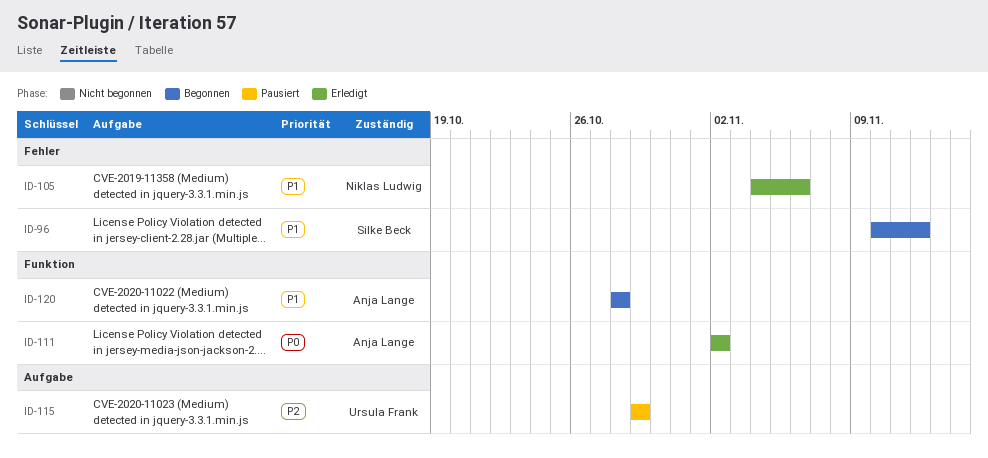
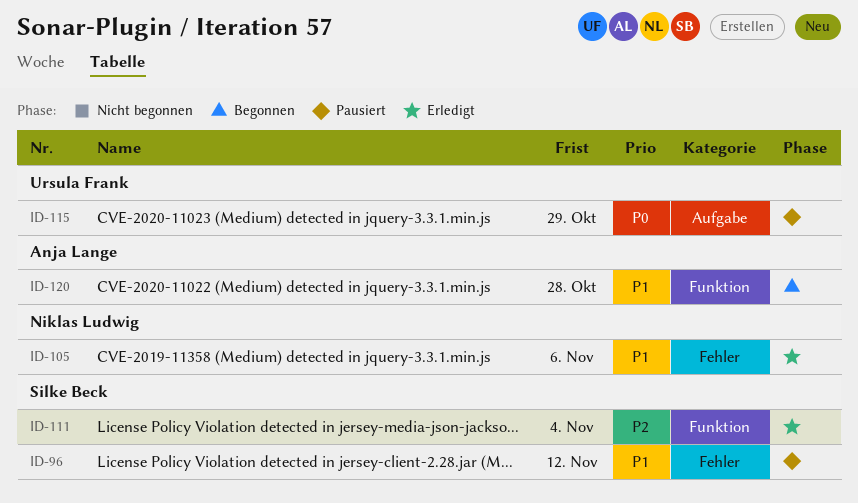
ID-96, status: Begonnen -> Pausiert
ID-111, owner: Anja Lange -> Silke Beck
ID-111, priority: P0 -> P2
ID-111, due: Nov 2 -> Nov 4
ID-115, priority: P2 -> P0

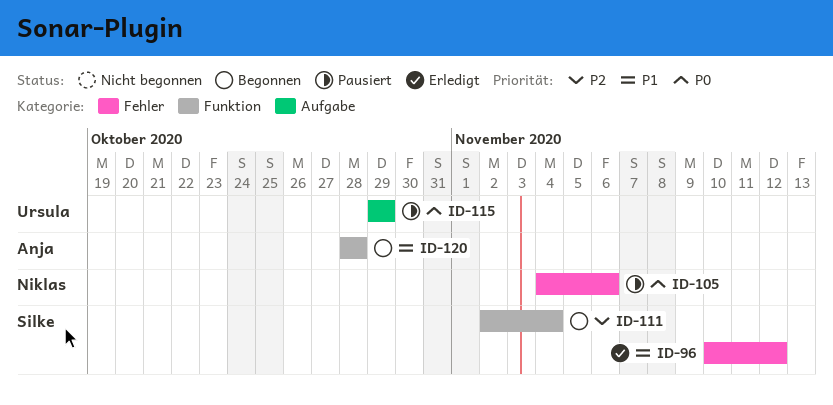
ID-96, status: Pausiert -> Erledigt
ID-105, status: Erledigt -> Pausiert
ID-105, priority: P1 -> P0
ID-111, status: Erledigt -> Begonnen

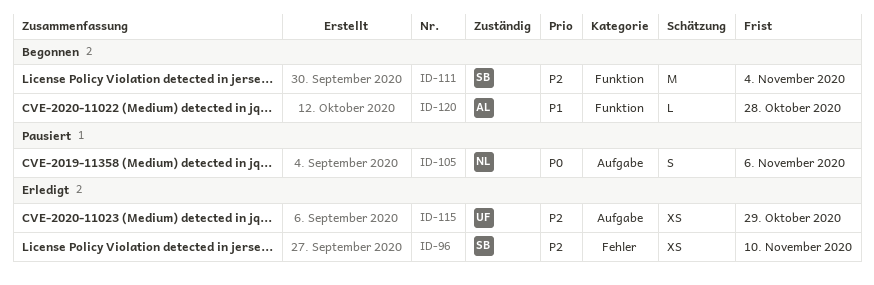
ID-96, priority: P1 -> P2
ID-96, due: Nov 12 -> Nov 10
ID-105, label: Fehler -> Aufgabe
ID-115, status: Pausiert -> Erledigt
ID-115, priority: P0 -> P2

